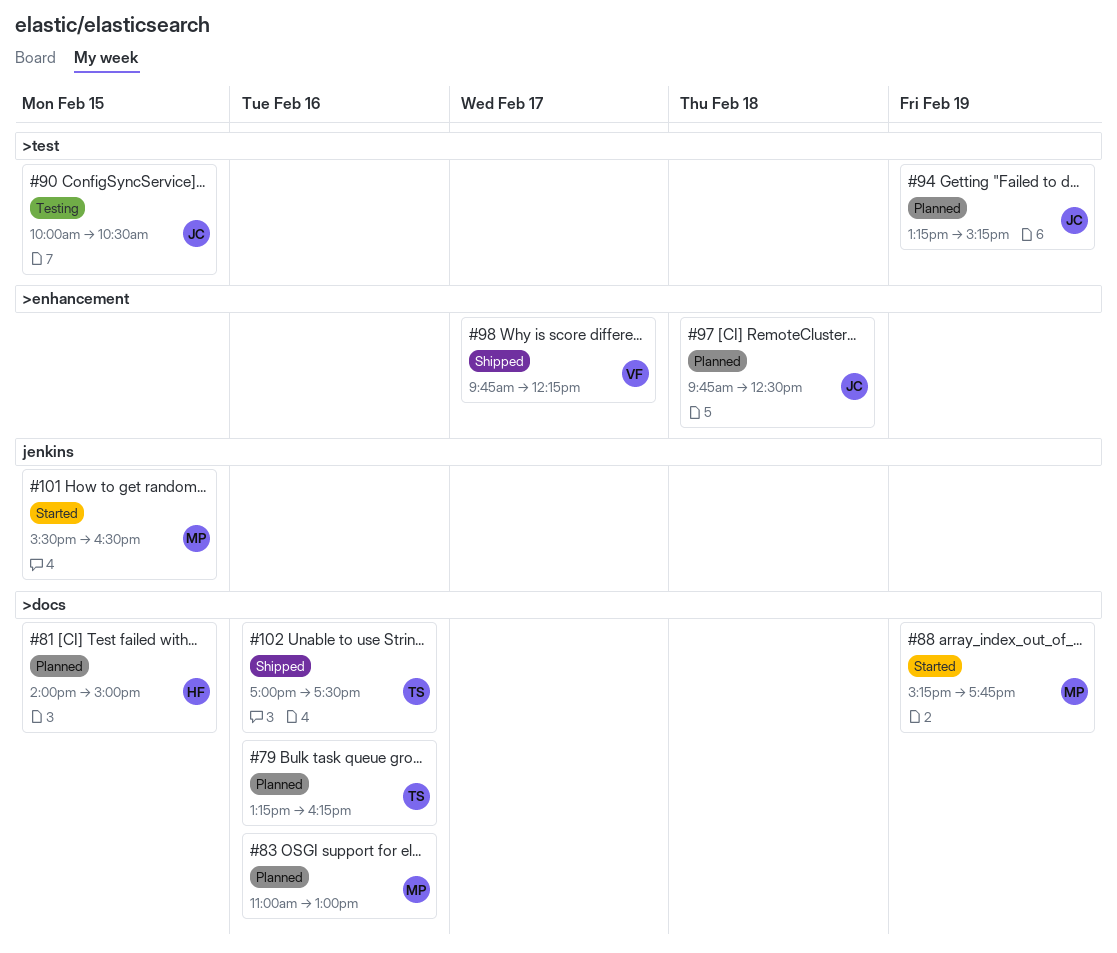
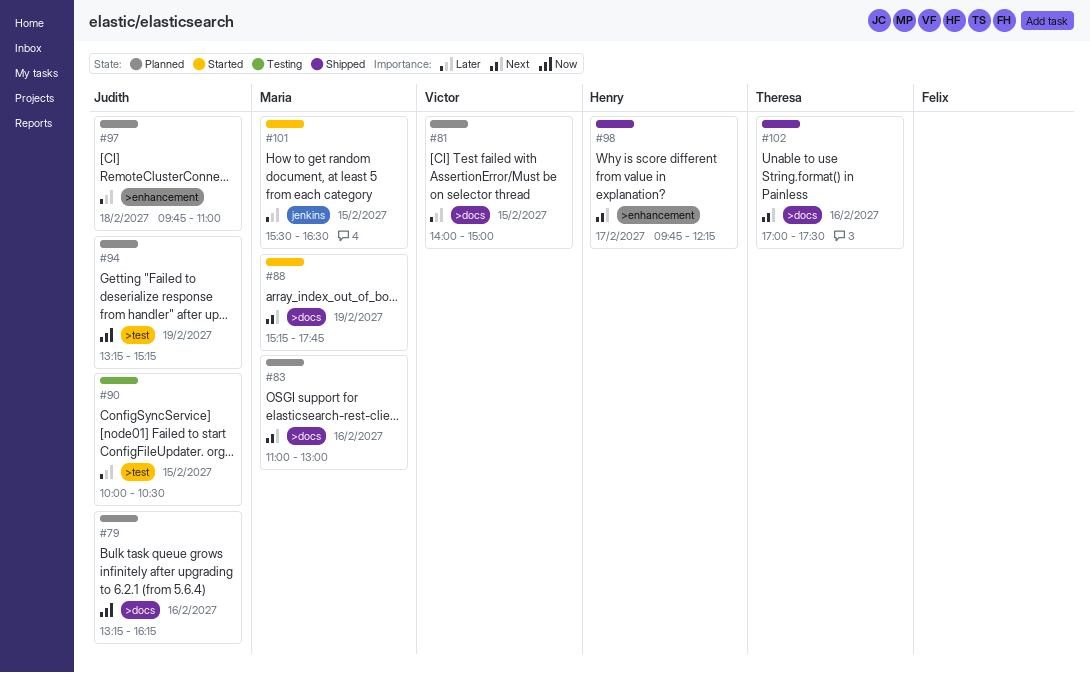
#79, owner: Theresa -> Judith
#81, owner: Henry -> Victor
#97, ends: 12:30 -> 11:00
#98, owner: Victor -> Henry

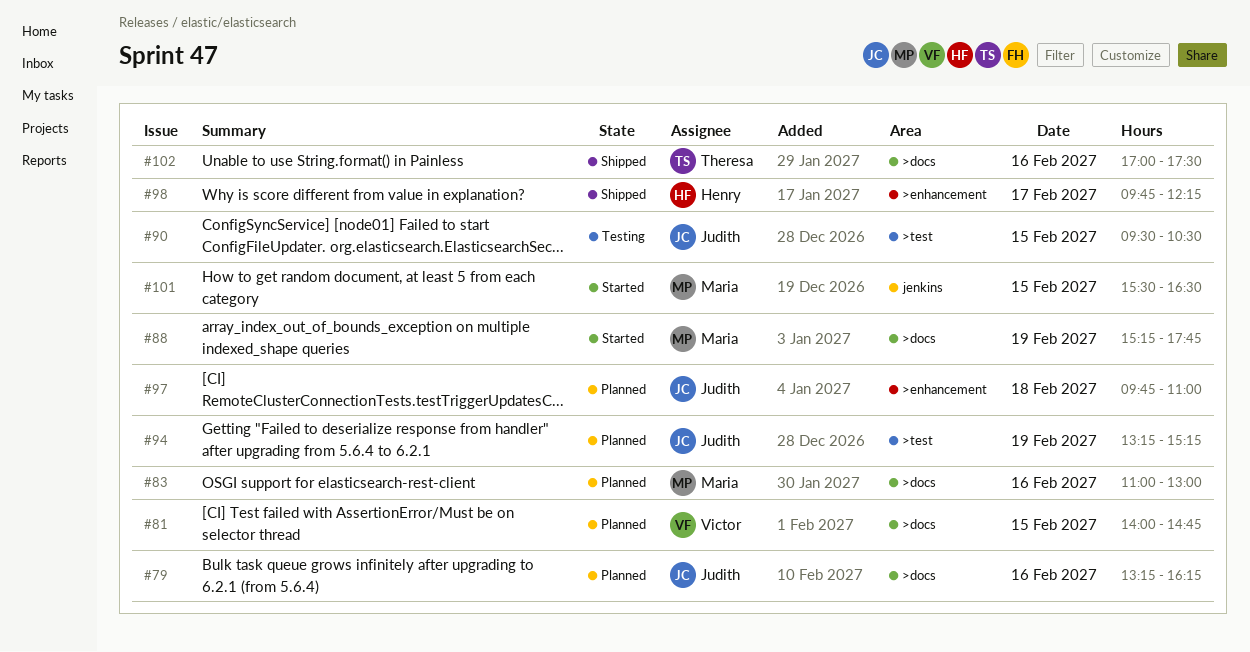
#81, ends: 15:00 -> 14:45
#90, begins: 10:00 -> 09:30

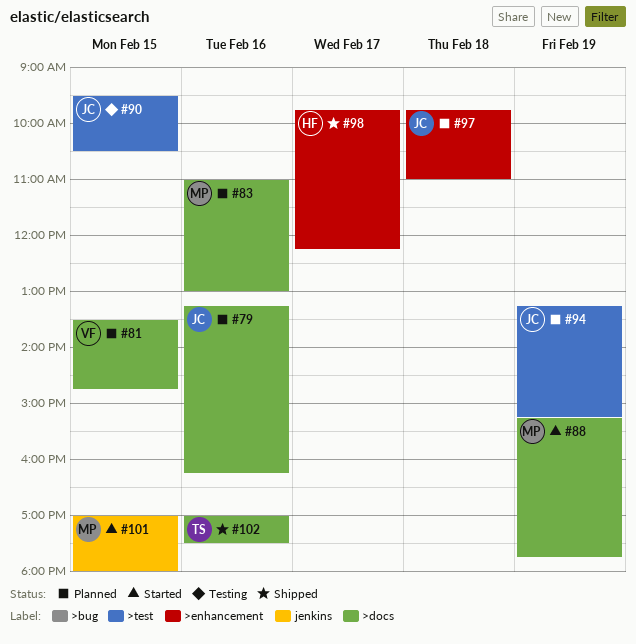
#81, begins: 14:00 -> 13:30
#101, begins: 15:30 -> 17:00
#101, ends: 16:30 -> 18:00

